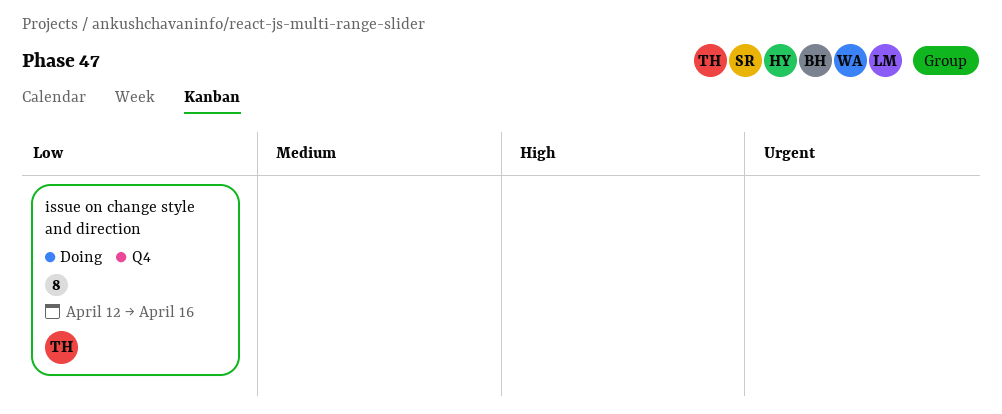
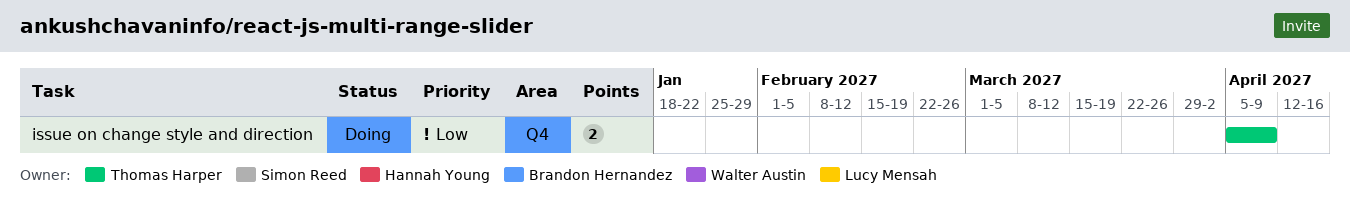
issue on change style and direction, estimate: 8 -> 2
issue on change style and direction, start: Apr 12 -> Apr 5
issue on change style and direction, due: Apr 16 -> Apr 9

